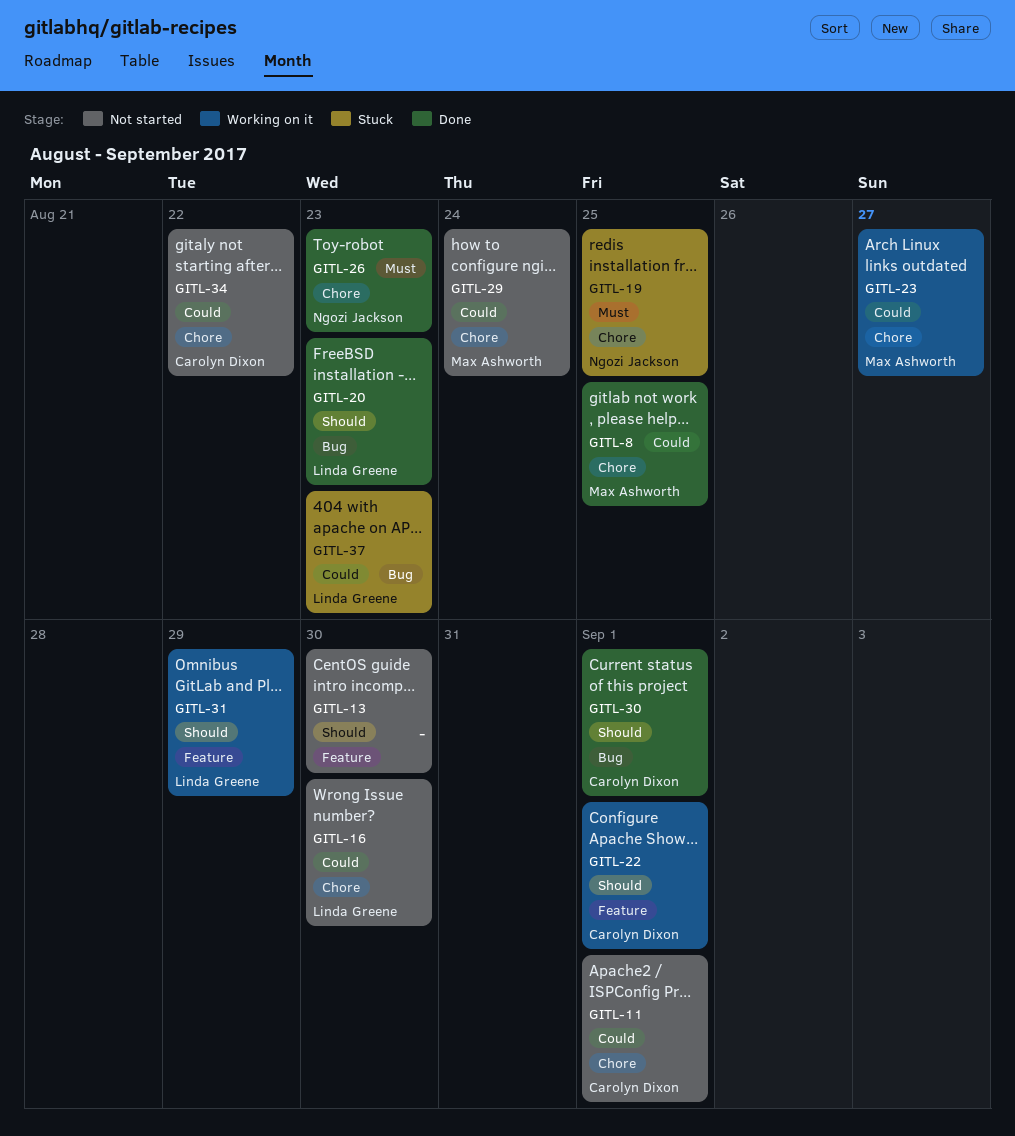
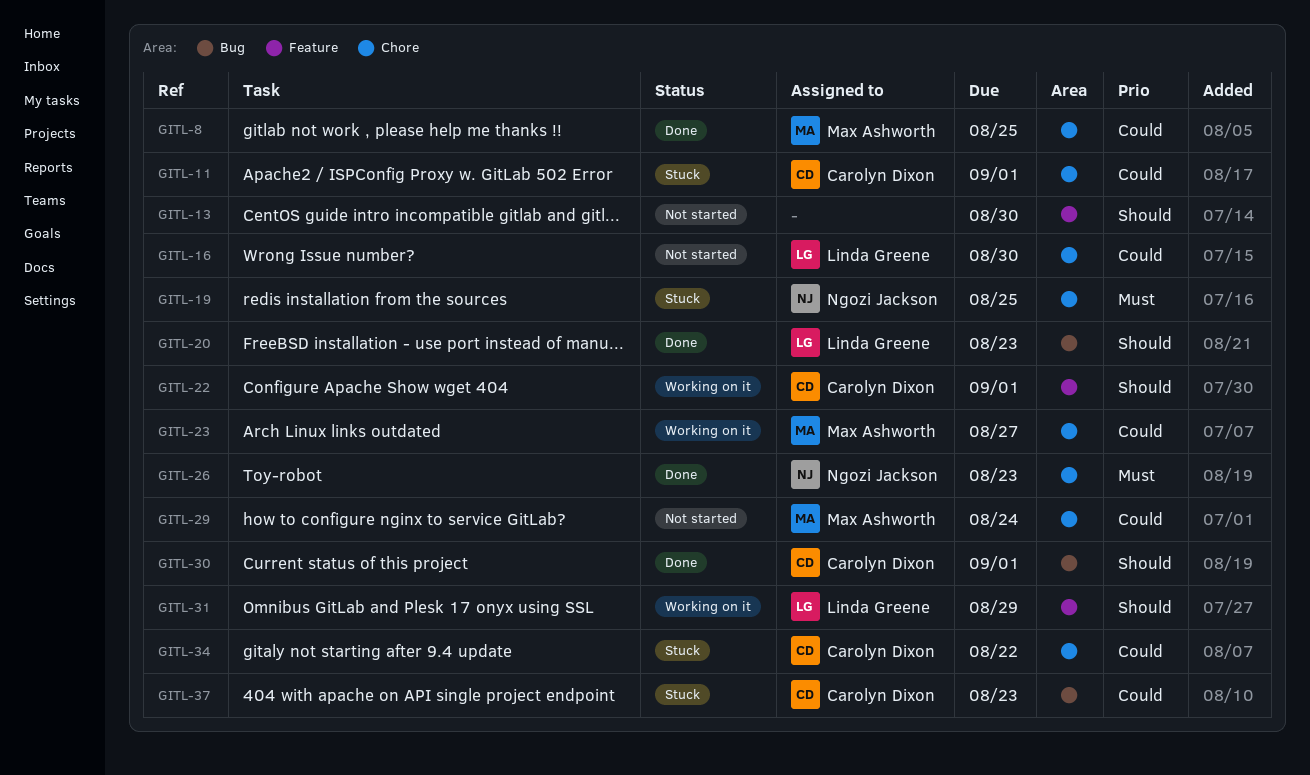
GITL-11, status: Not started -> Stuck
GITL-34, status: Not started -> Stuck
GITL-37, owner: Linda Greene -> Carolyn Dixon

